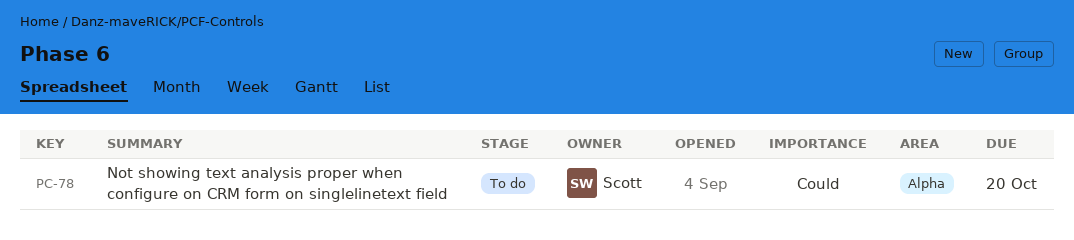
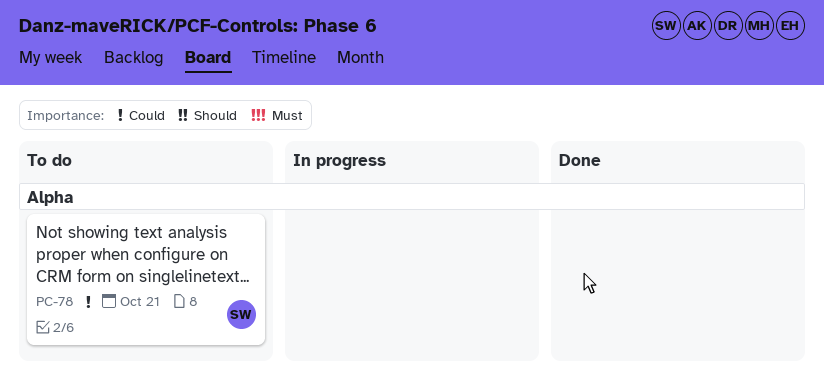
PC-78, due: Oct 20 -> Oct 21

